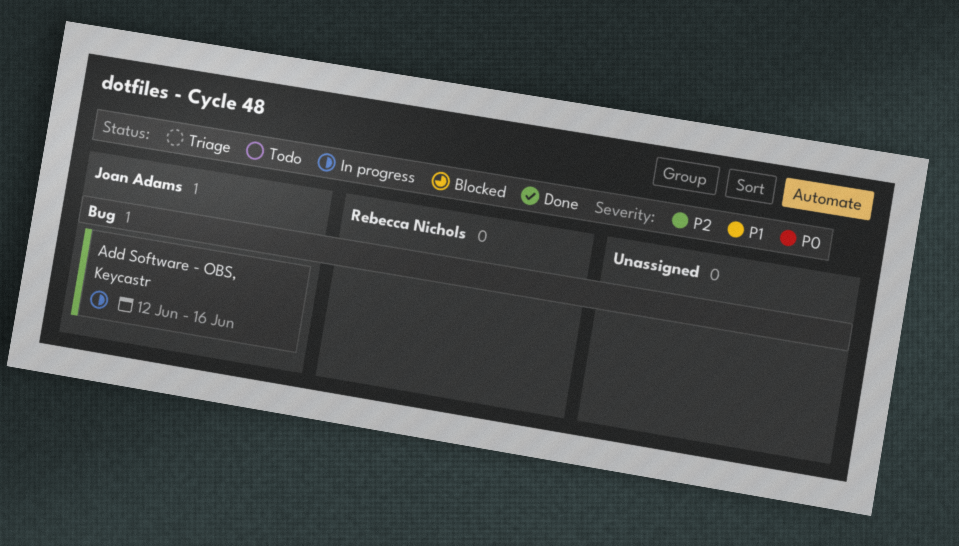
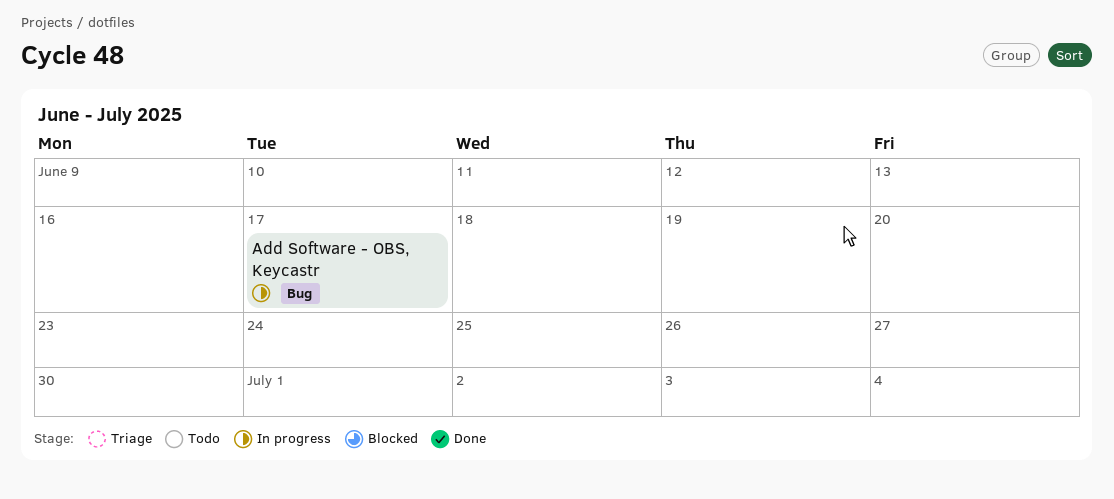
Add Software - OBS, Keycastr, due: Jun 16 -> Jun 17

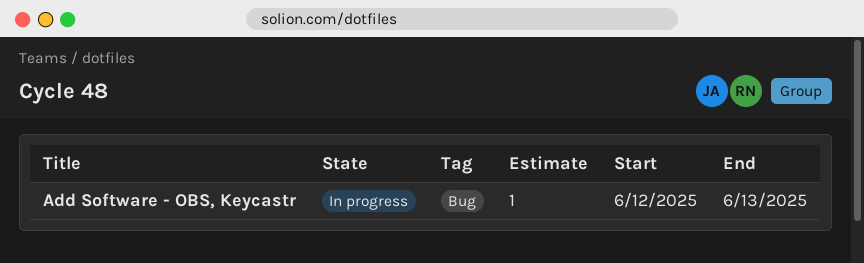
Add Software - OBS, Keycastr, due: Jun 17 -> Jun 13

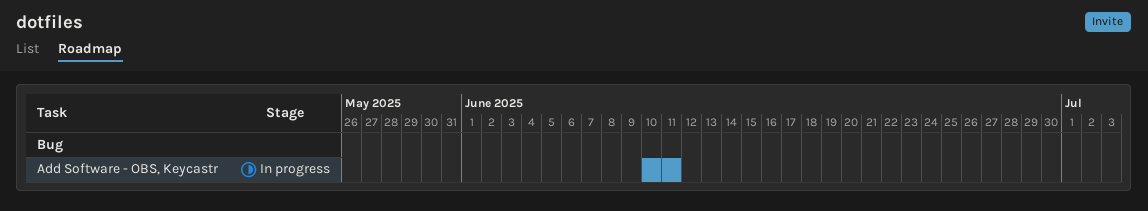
Add Software - OBS, Keycastr, start: Jun 12 -> Jun 10
Add Software - OBS, Keycastr, due: Jun 13 -> Jun 11

